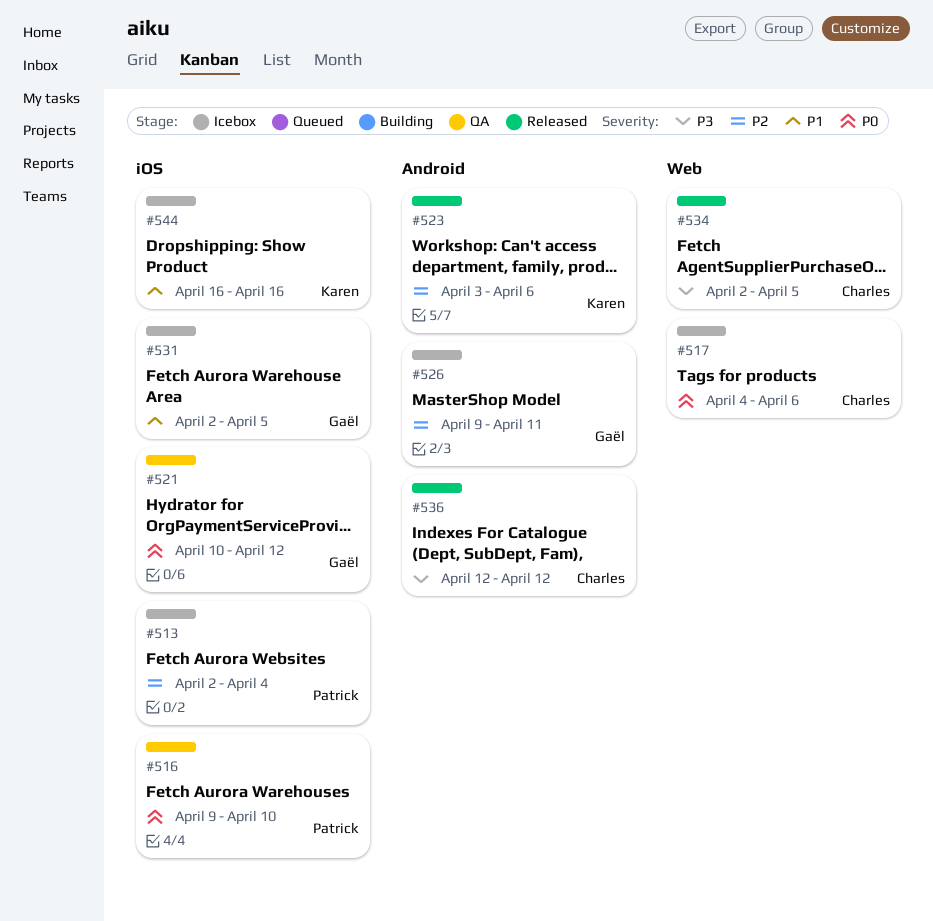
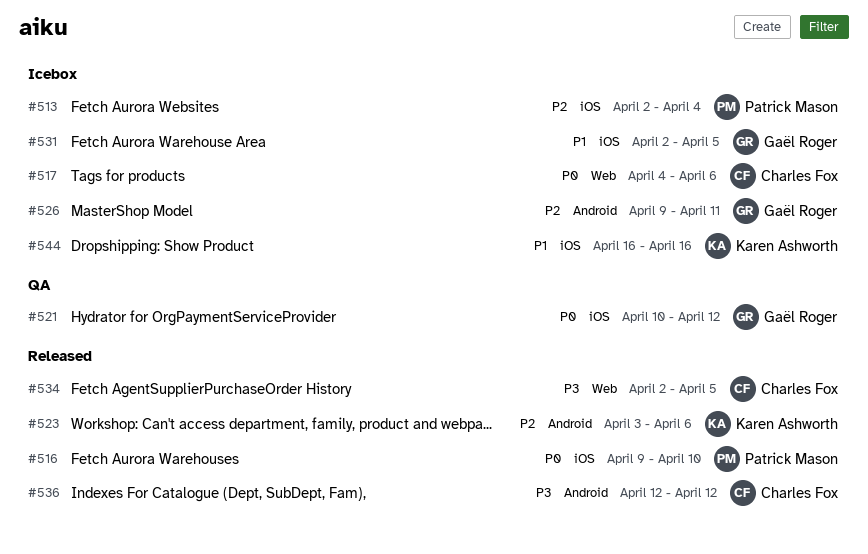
#516, status: QA -> Released

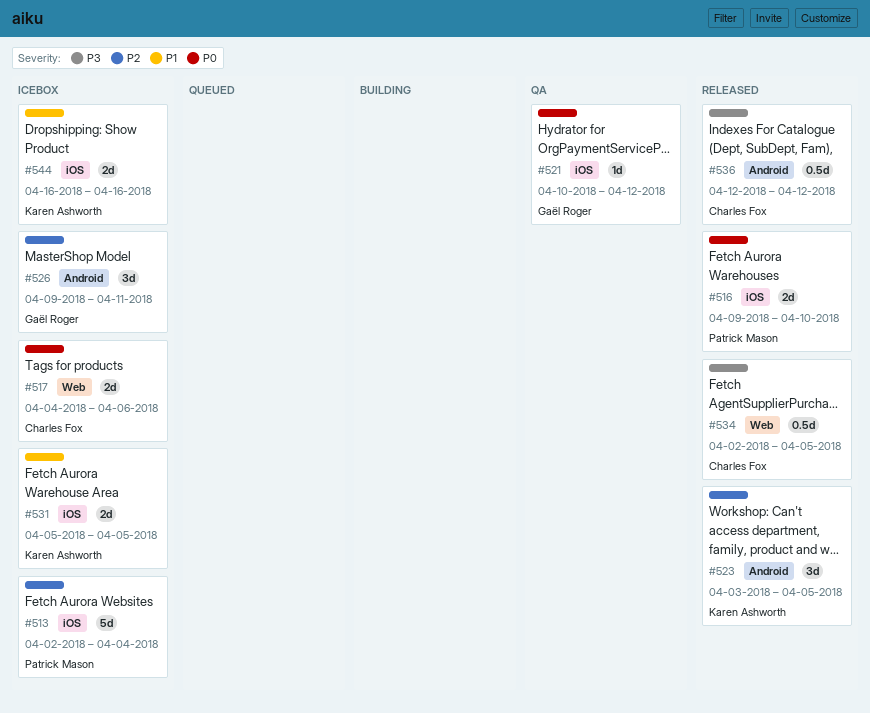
#523, due: Apr 6 -> Apr 5
#531, owner: Gaël Roger -> Karen Ashworth
#531, start: Apr 2 -> Apr 5

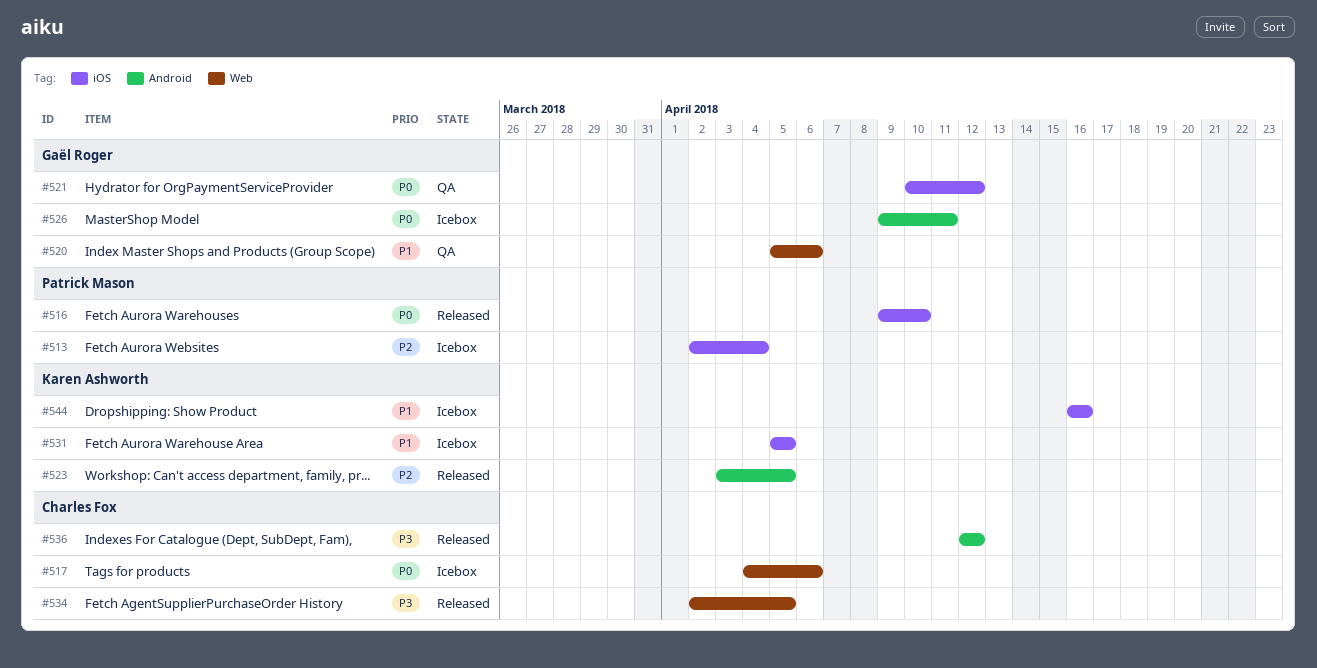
#520: none -> present
#526, priority: P2 -> P0

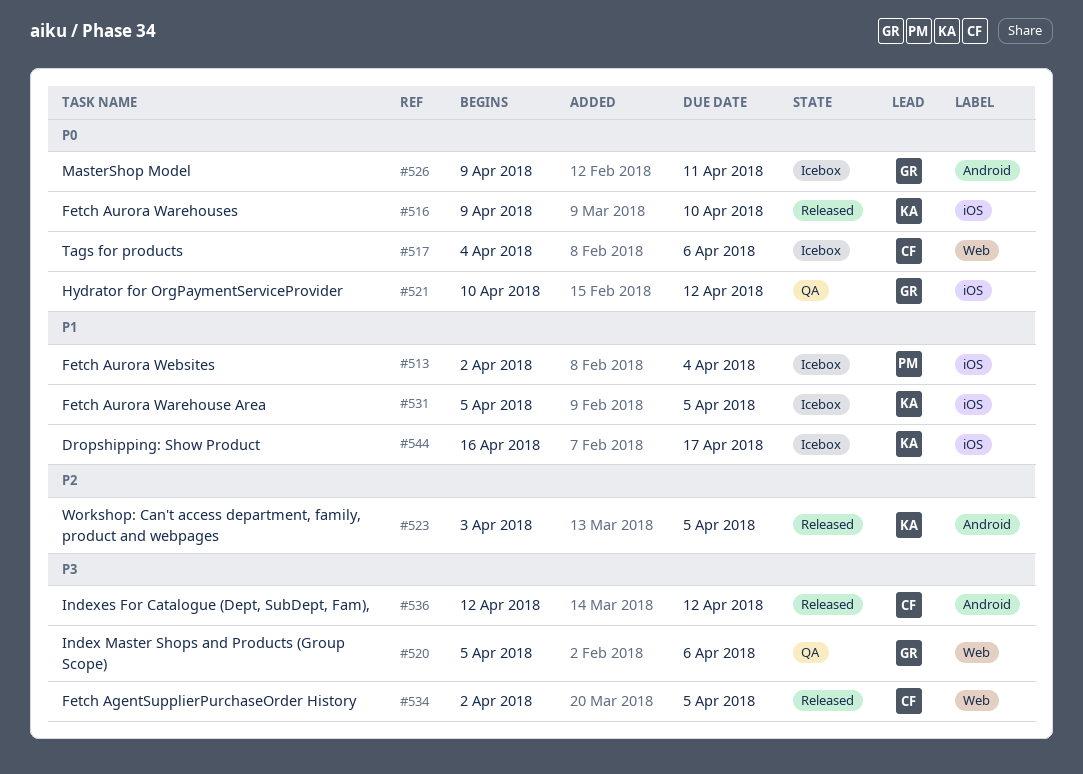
#513, priority: P2 -> P1
#516, owner: Patrick Mason -> Karen Ashworth
#520, priority: P1 -> P3
#544, due: Apr 16 -> Apr 17

